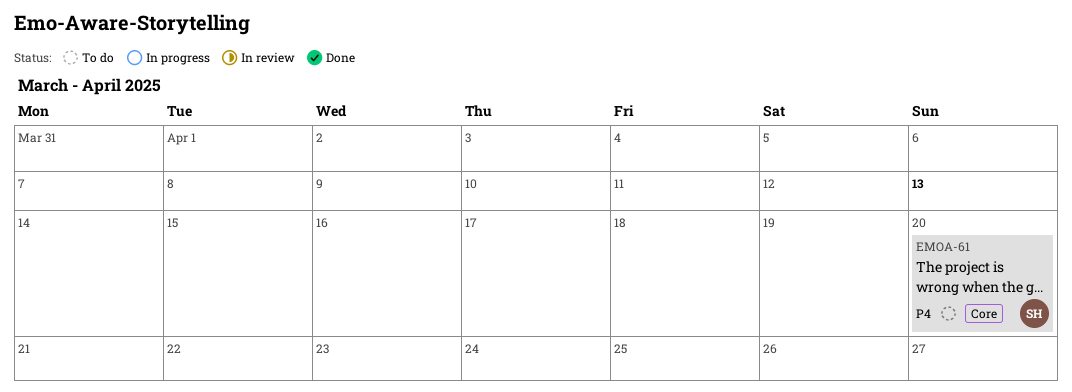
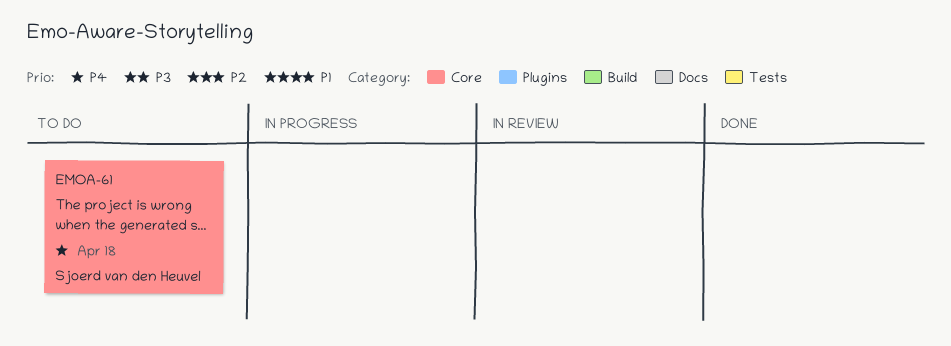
EMOA-61, due: Apr 20 -> Apr 18

